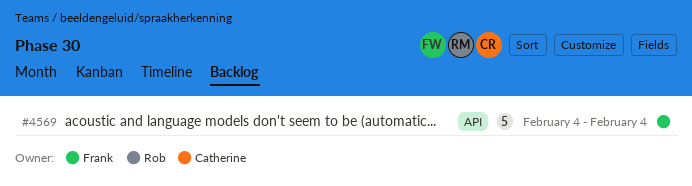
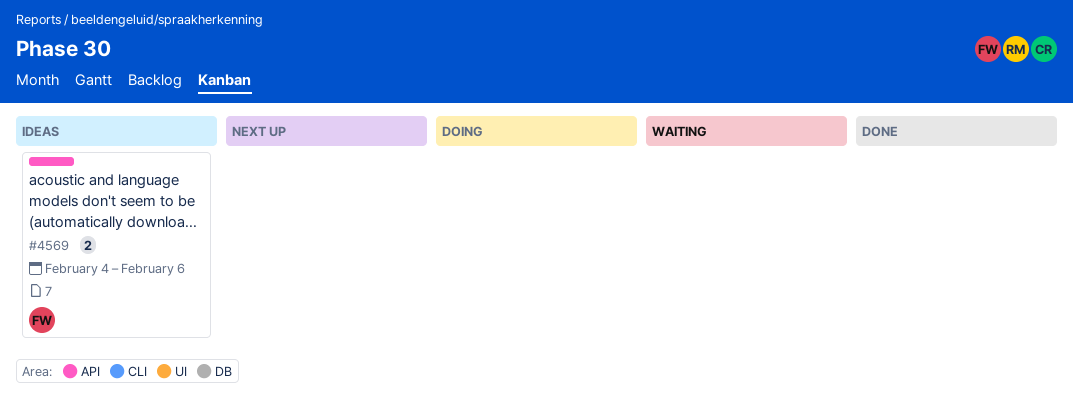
#4569, estimate: 5 -> 2
#4569, due: Feb 4 -> Feb 6

